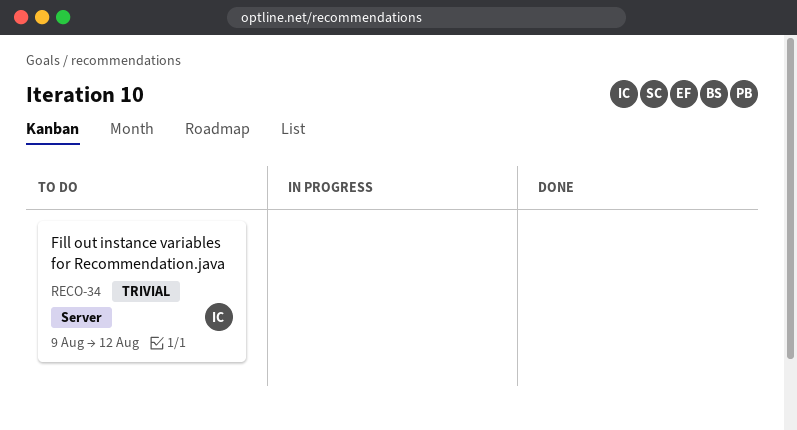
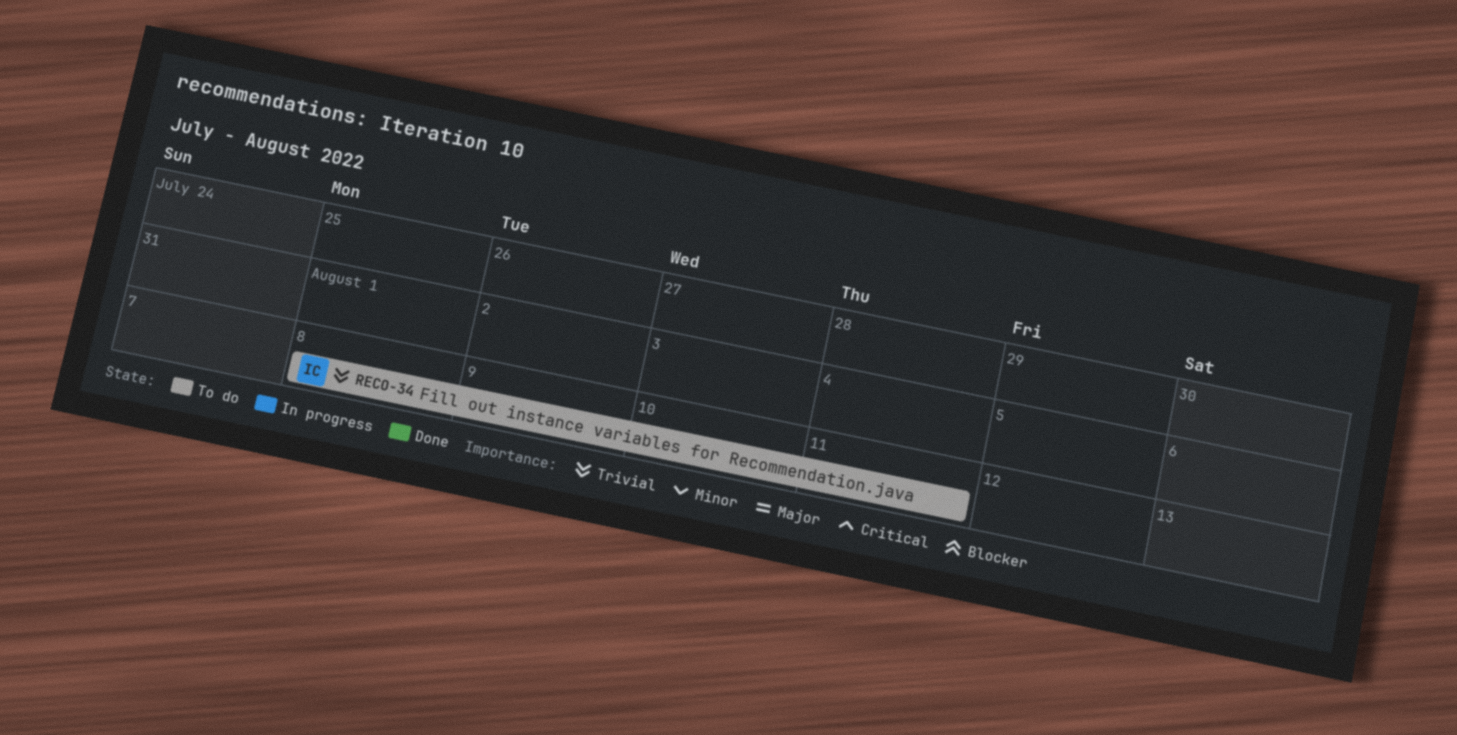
RECO-34, start: Aug 9 -> Aug 8
RECO-34, due: Aug 12 -> Aug 11

